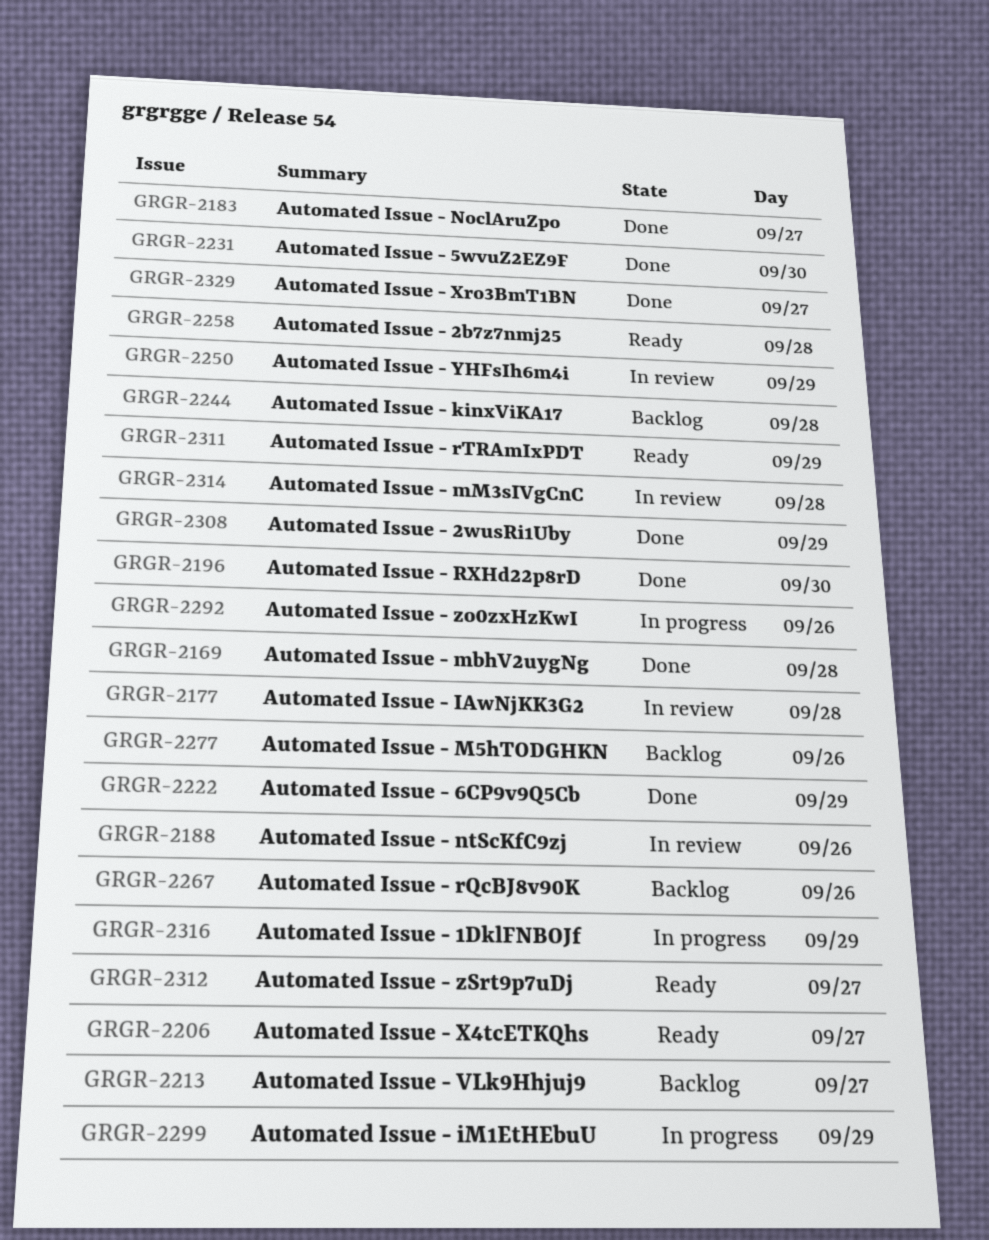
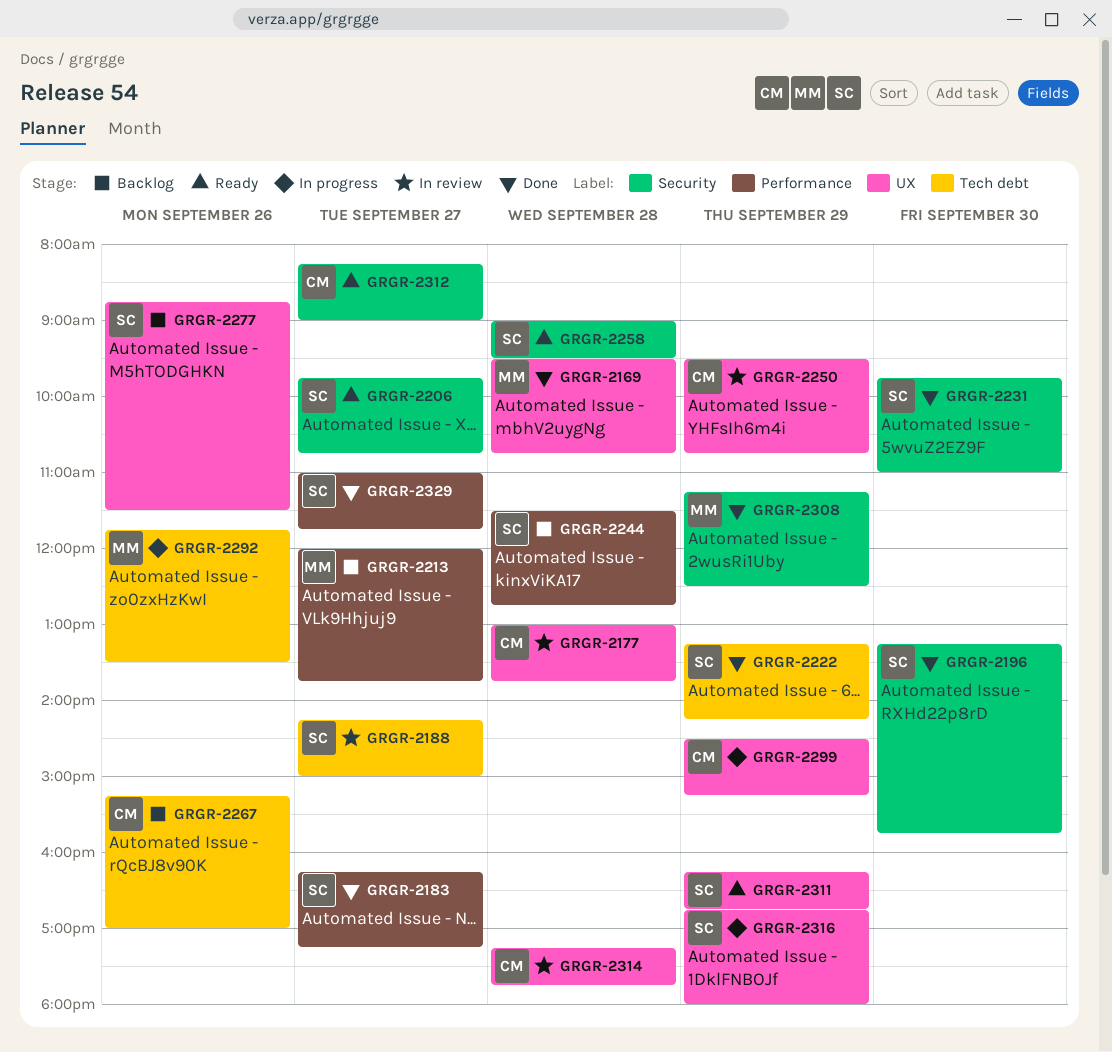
GRGR-2188, day: Sep 26 -> Sep 27

